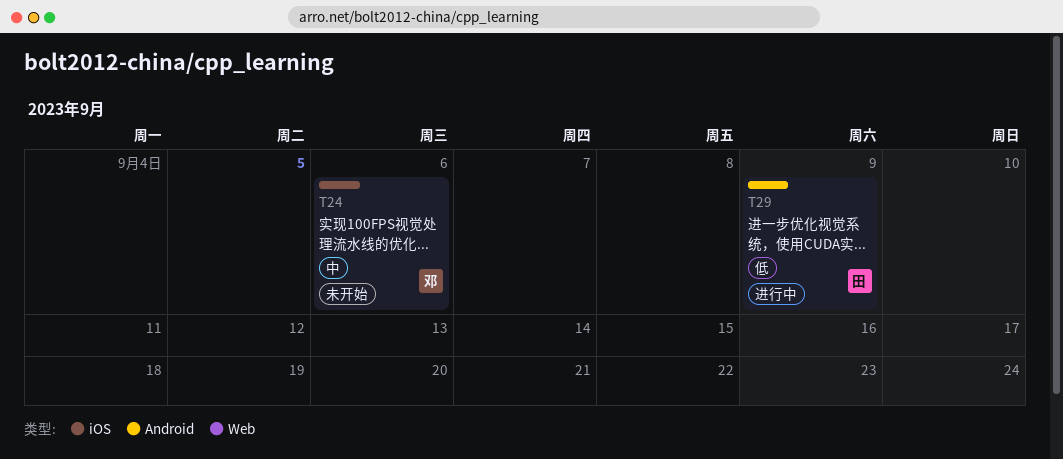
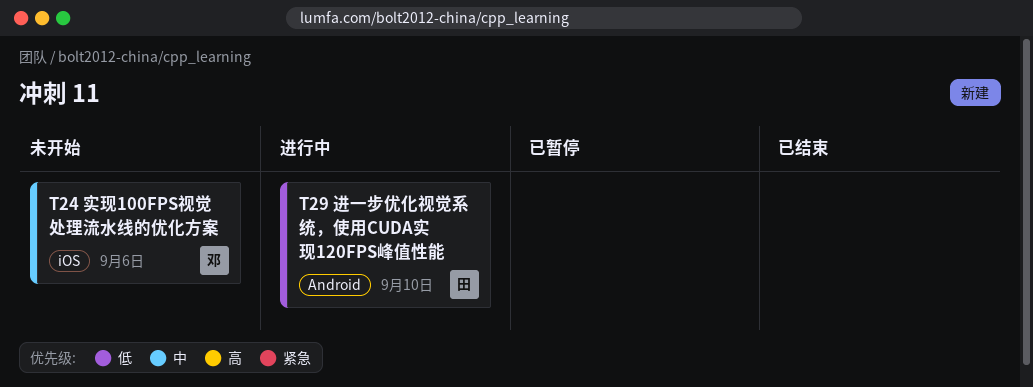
T29, due: Sep 9 -> Sep 10

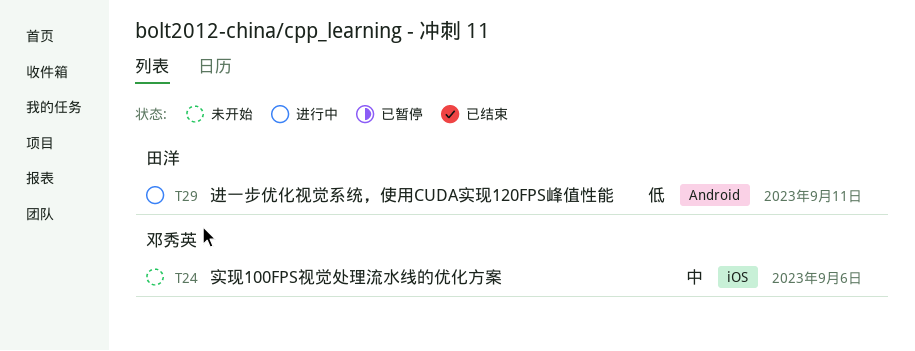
T29, due: Sep 10 -> Sep 11

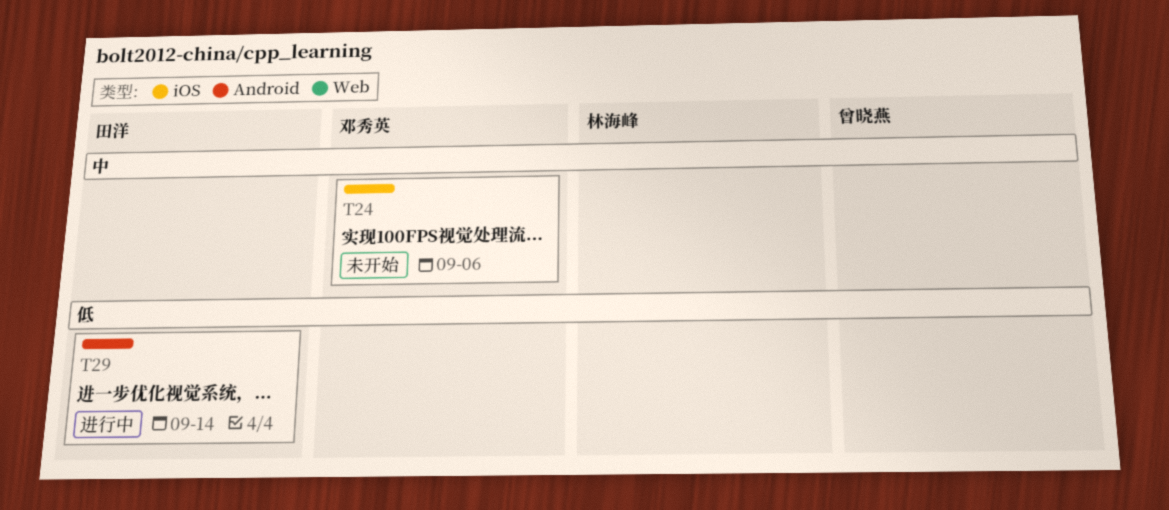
T29, due: Sep 11 -> Sep 14

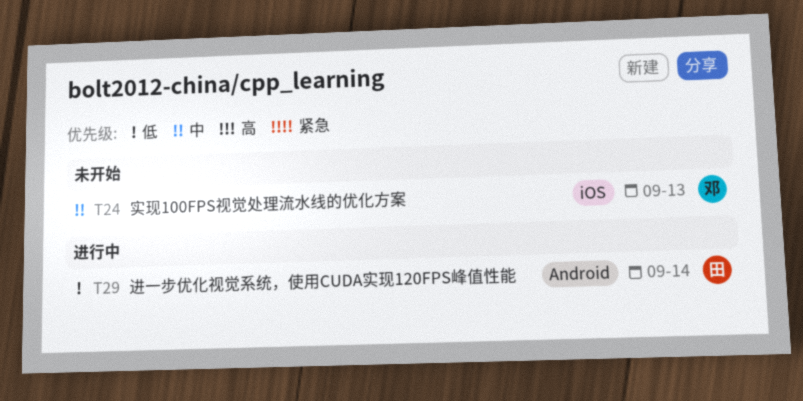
T24, due: Sep 6 -> Sep 13

